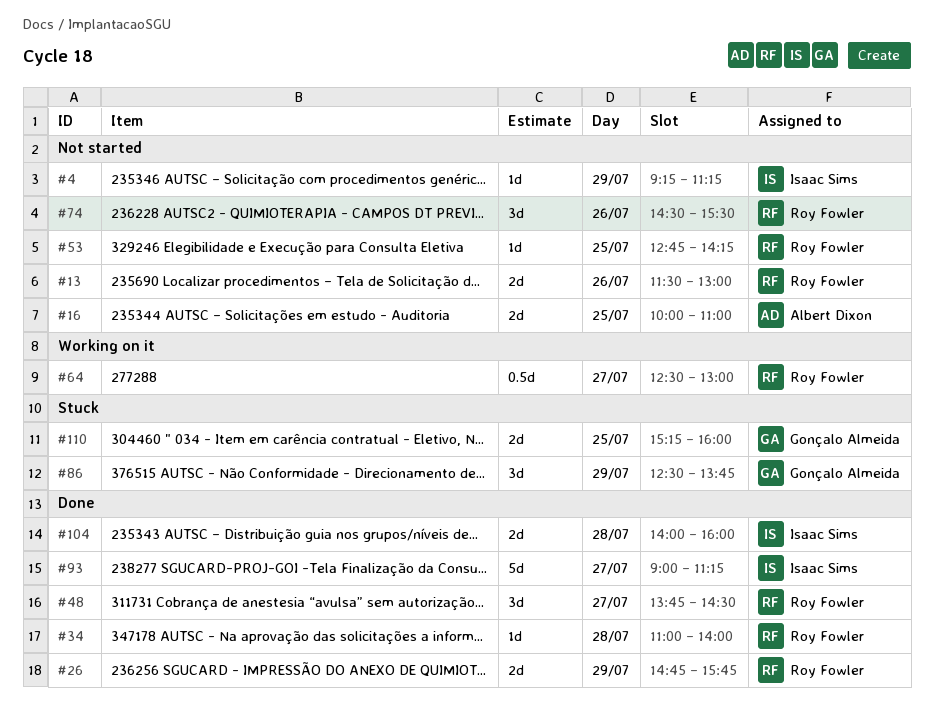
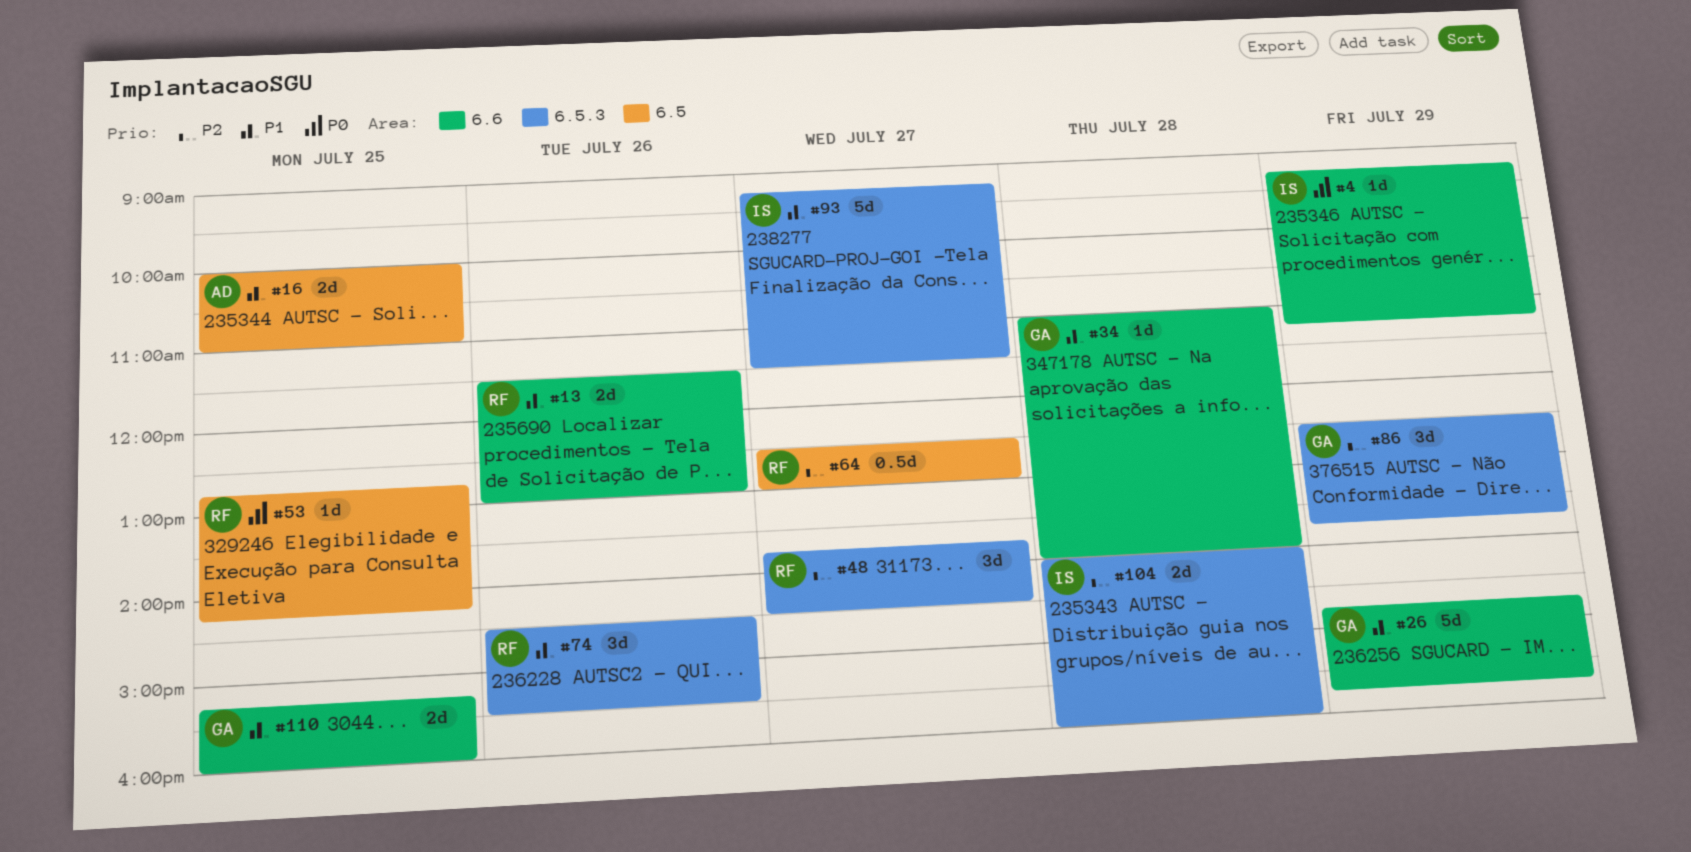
#26, owner: Roy Fowler -> Gonçalo Almeida
#26, estimate: 2d -> 5d
#34, owner: Roy Fowler -> Gonçalo Almeida
#93, begins: 09:00 -> 09:15
#93, ends: 11:15 -> 11:30

